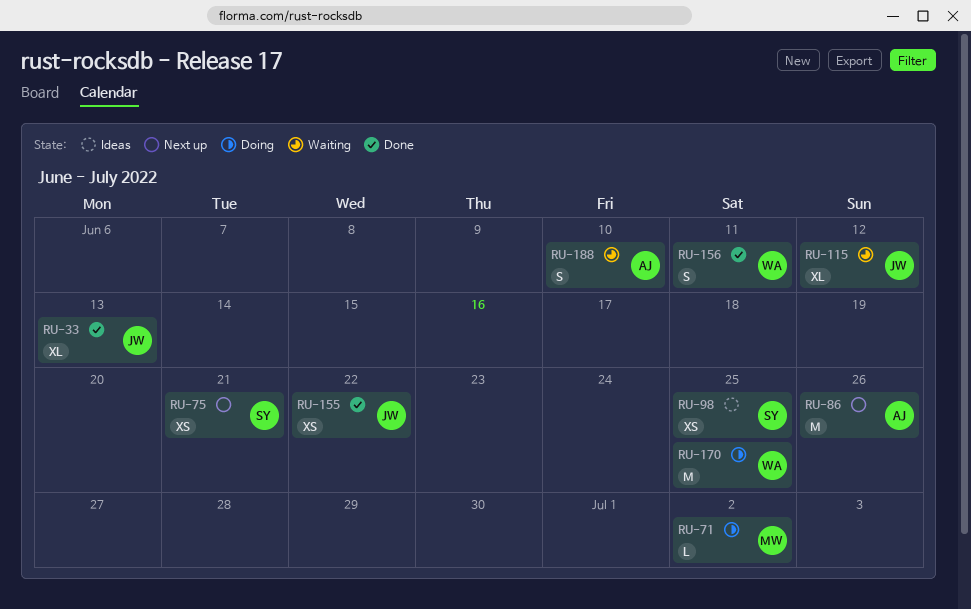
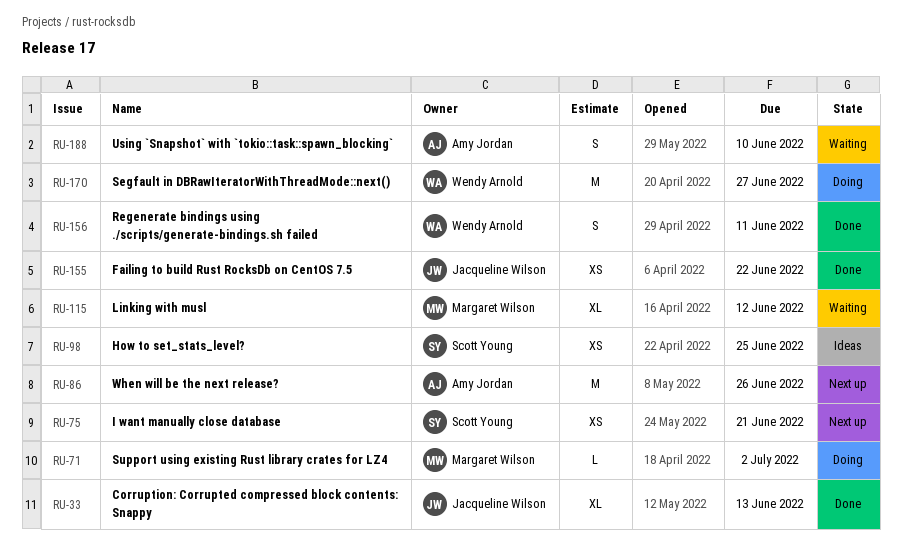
RU-115, owner: Jacqueline Wilson -> Margaret Wilson
RU-170, due: Jun 25 -> Jun 27

